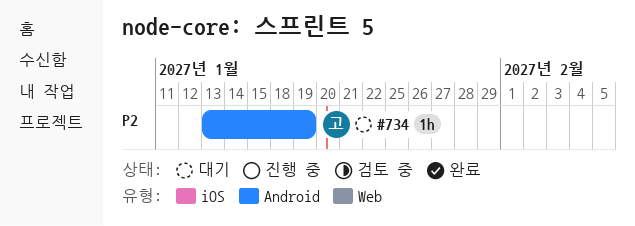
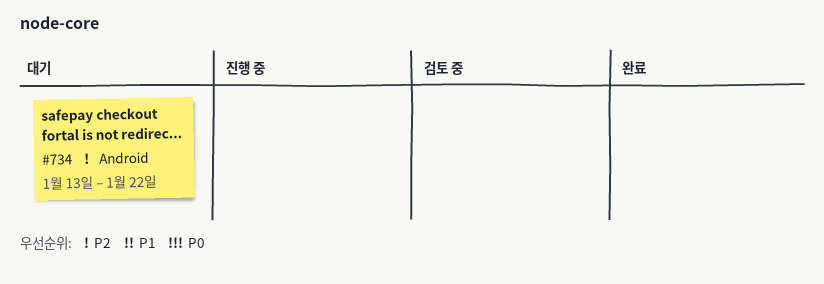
#734, due: Jan 19 -> Jan 22

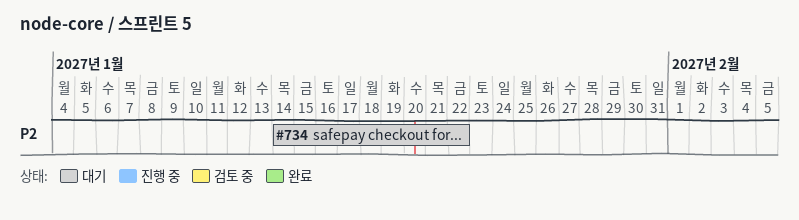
#734, start: Jan 13 -> Jan 14

